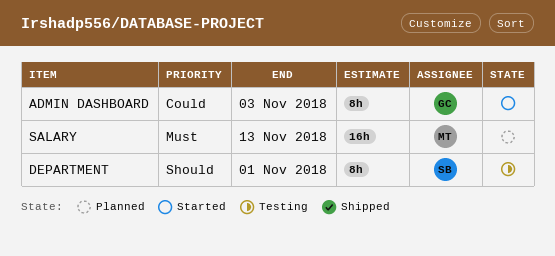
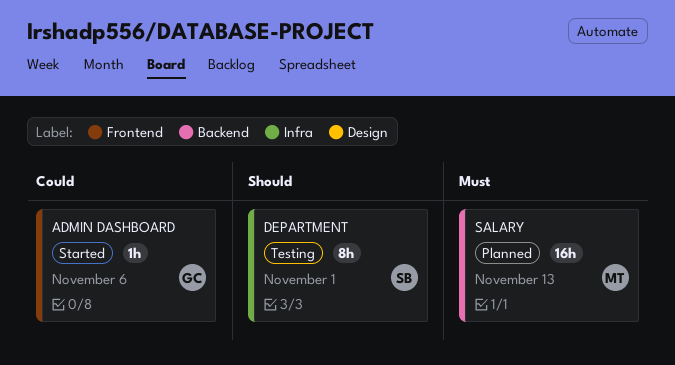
ADMIN DASHBOARD, estimate: 8h -> 1h
ADMIN DASHBOARD, due: Nov 3 -> Nov 6

